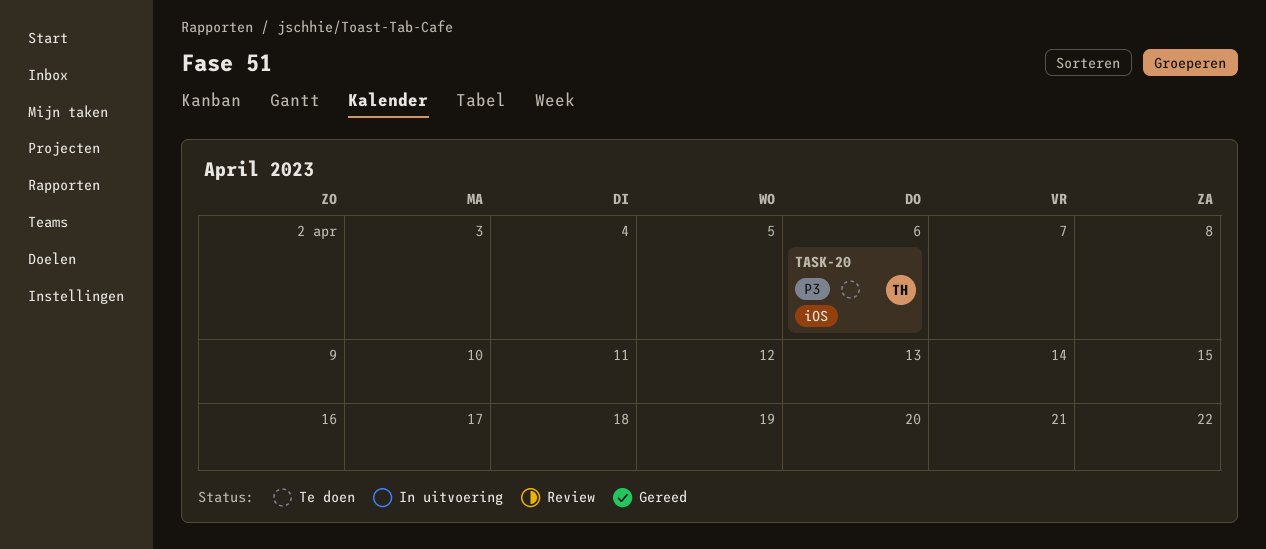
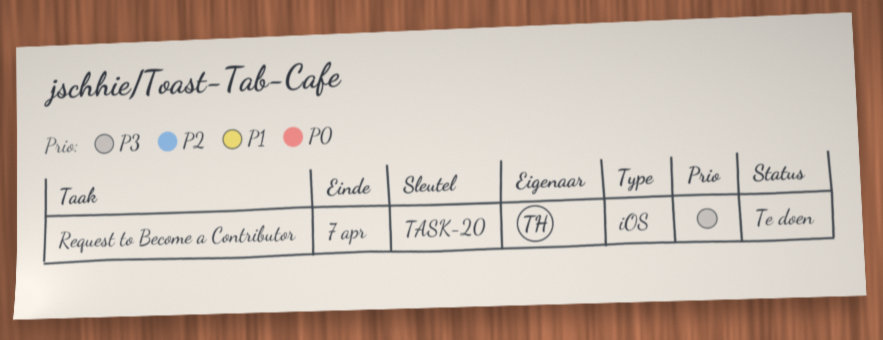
TASK-20, due: Apr 6 -> Apr 7

